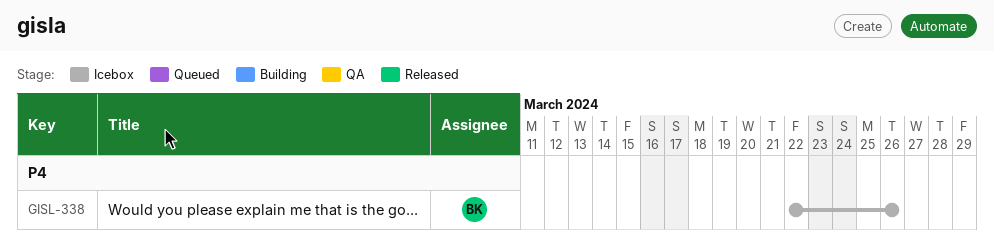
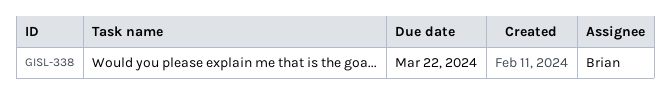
GISL-338, due: Mar 26 -> Mar 22

